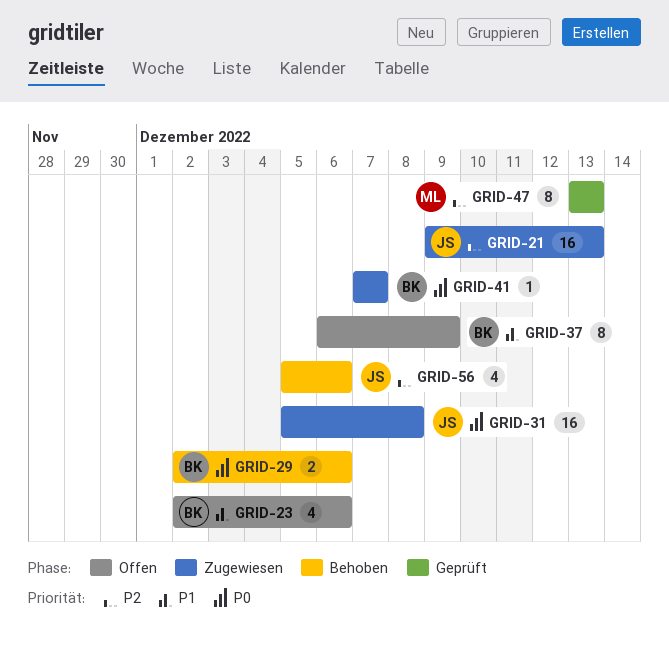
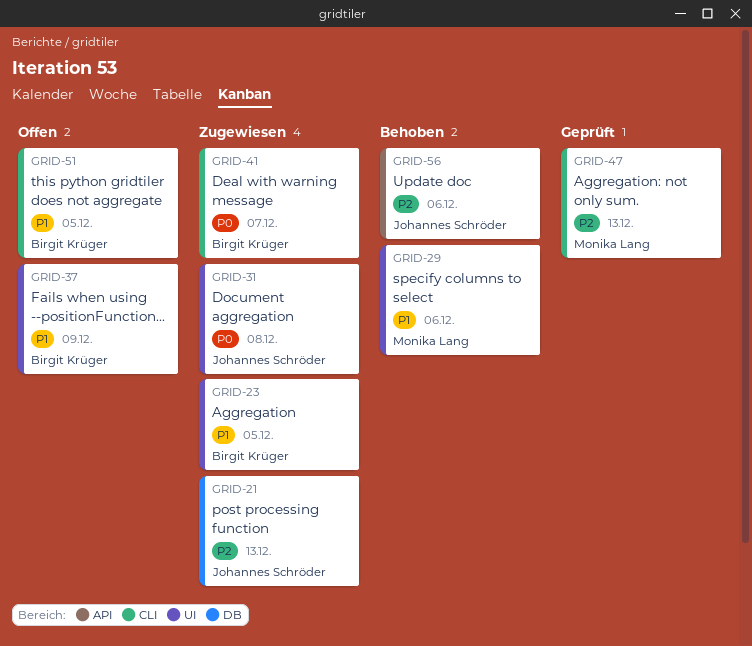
GRID-23, status: Offen -> Zugewiesen
GRID-23, due: Dec 6 -> Dec 5
GRID-29, owner: Birgit Krüger -> Monika Lang
GRID-29, priority: P0 -> P1
GRID-51: none -> present

